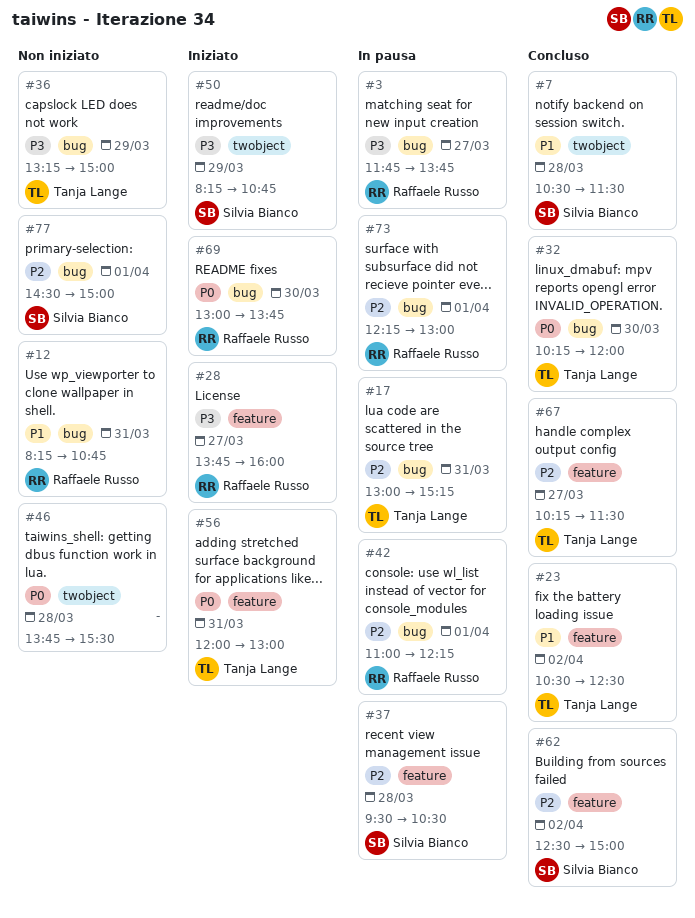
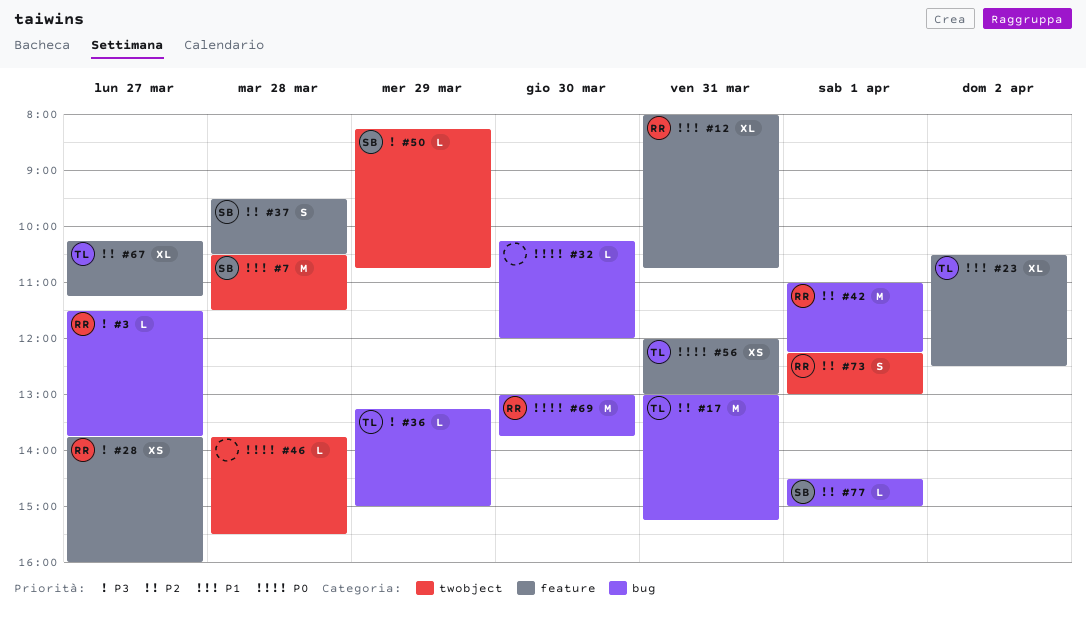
#3, begins: 11:45 -> 11:30
#12, label: bug -> feature
#12, begins: 08:15 -> 08:00
#32, owner: Tanja Lange -> none
#62: present -> none
#67, ends: 11:30 -> 11:15
#73, label: bug -> twobject

